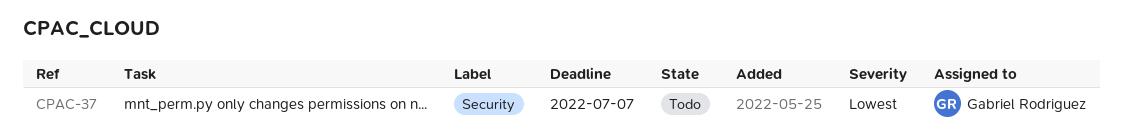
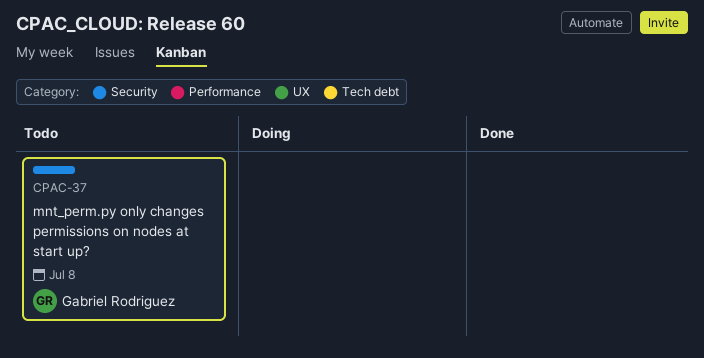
CPAC-37, due: Jul 7 -> Jul 8

